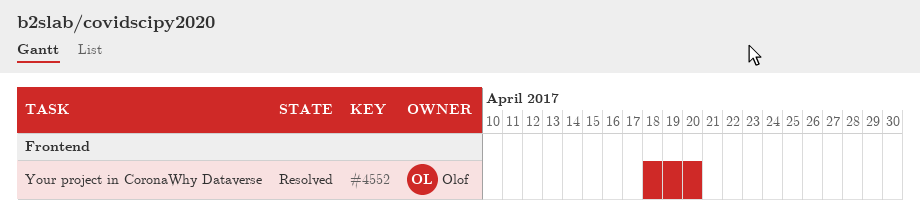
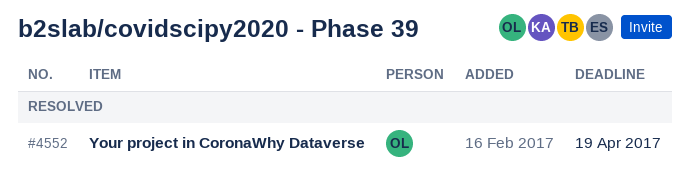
#4552, due: Apr 20 -> Apr 19

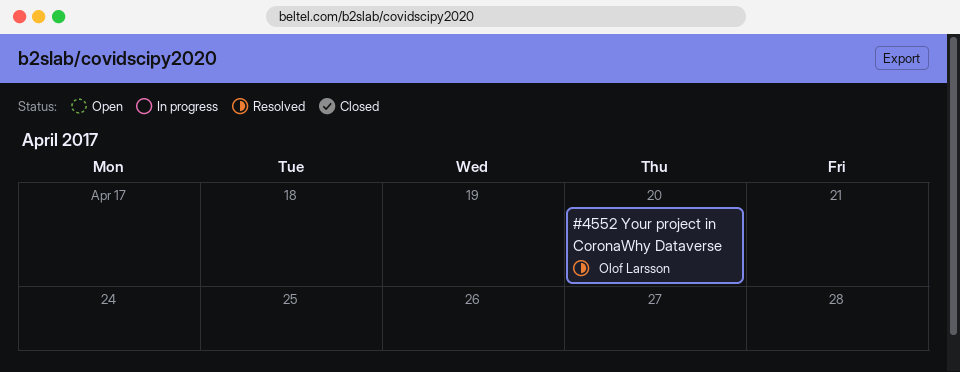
#4552, due: Apr 19 -> Apr 20

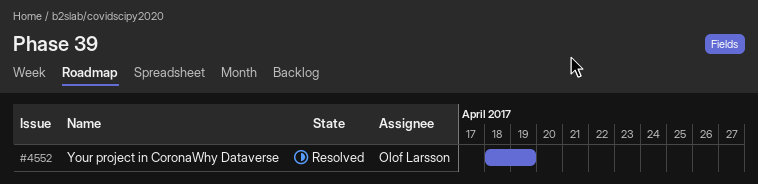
#4552, due: Apr 20 -> Apr 19

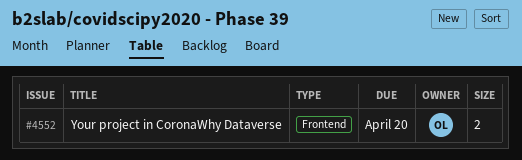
#4552, due: Apr 19 -> Apr 20

